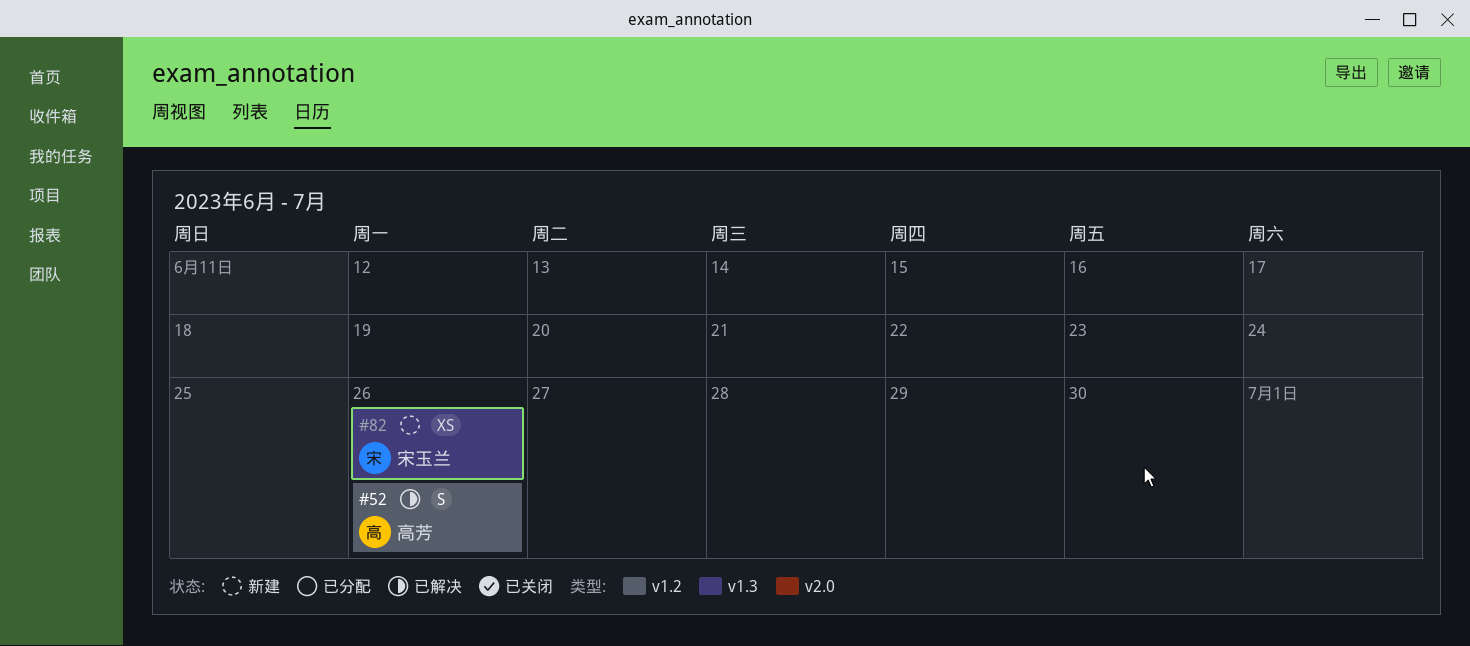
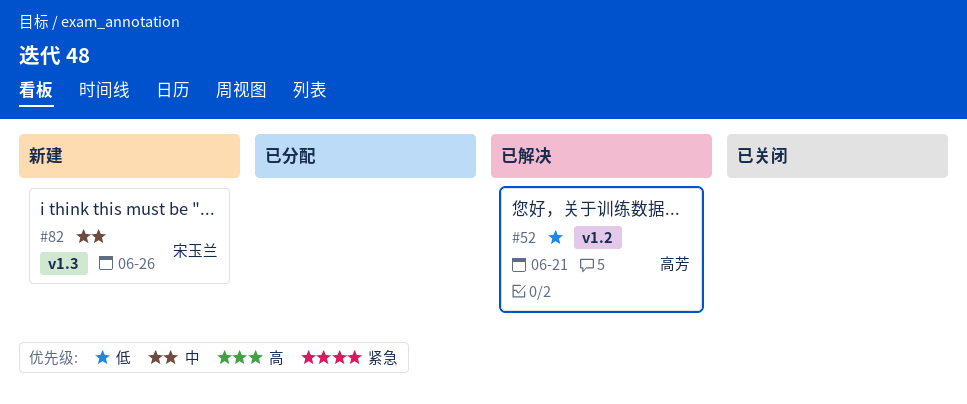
#52, due: Jun 26 -> Jun 21

